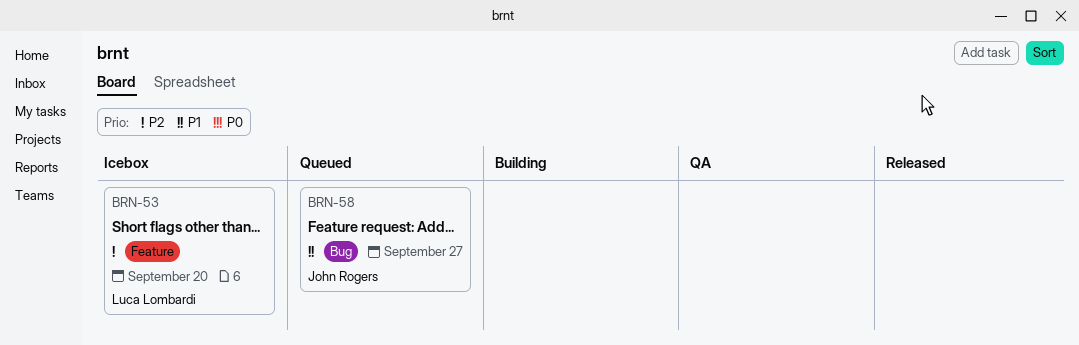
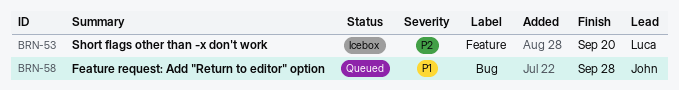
BRN-58, due: Sep 27 -> Sep 28

